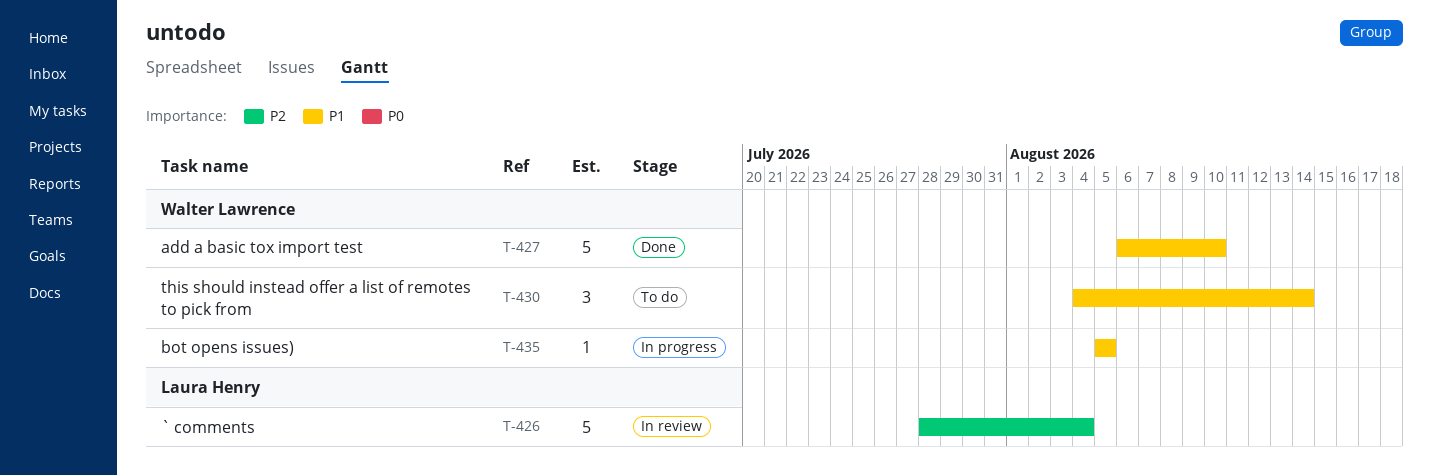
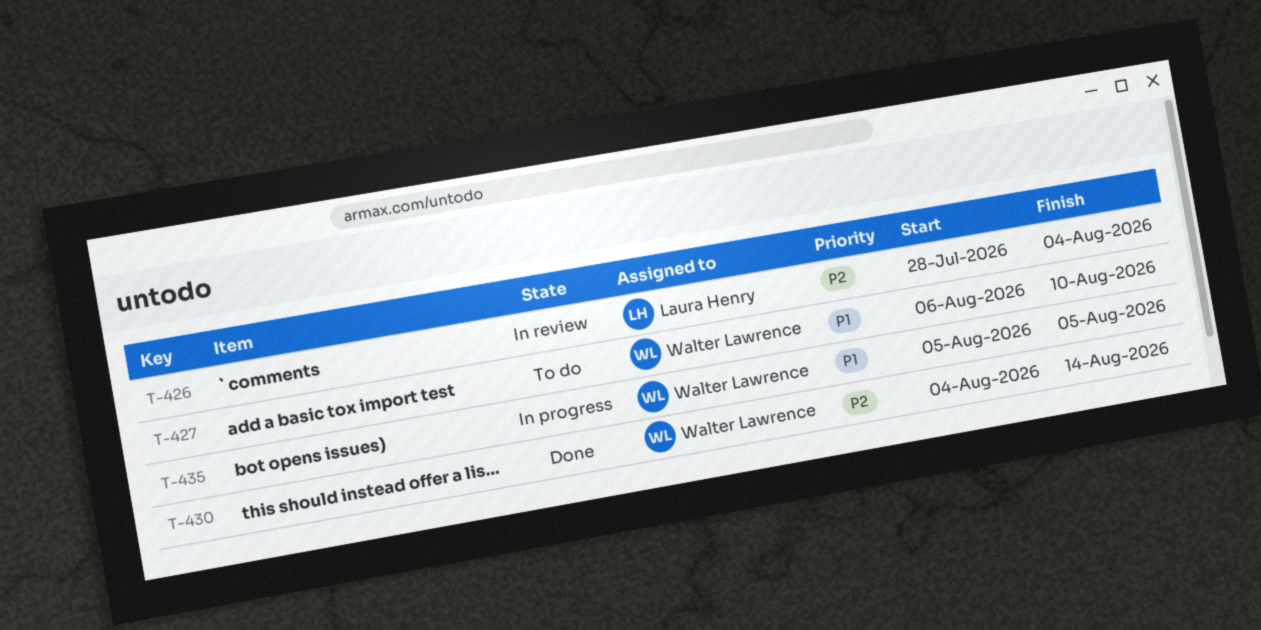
T-427, status: Done -> To do
T-430, status: To do -> Done
T-430, priority: P1 -> P2

